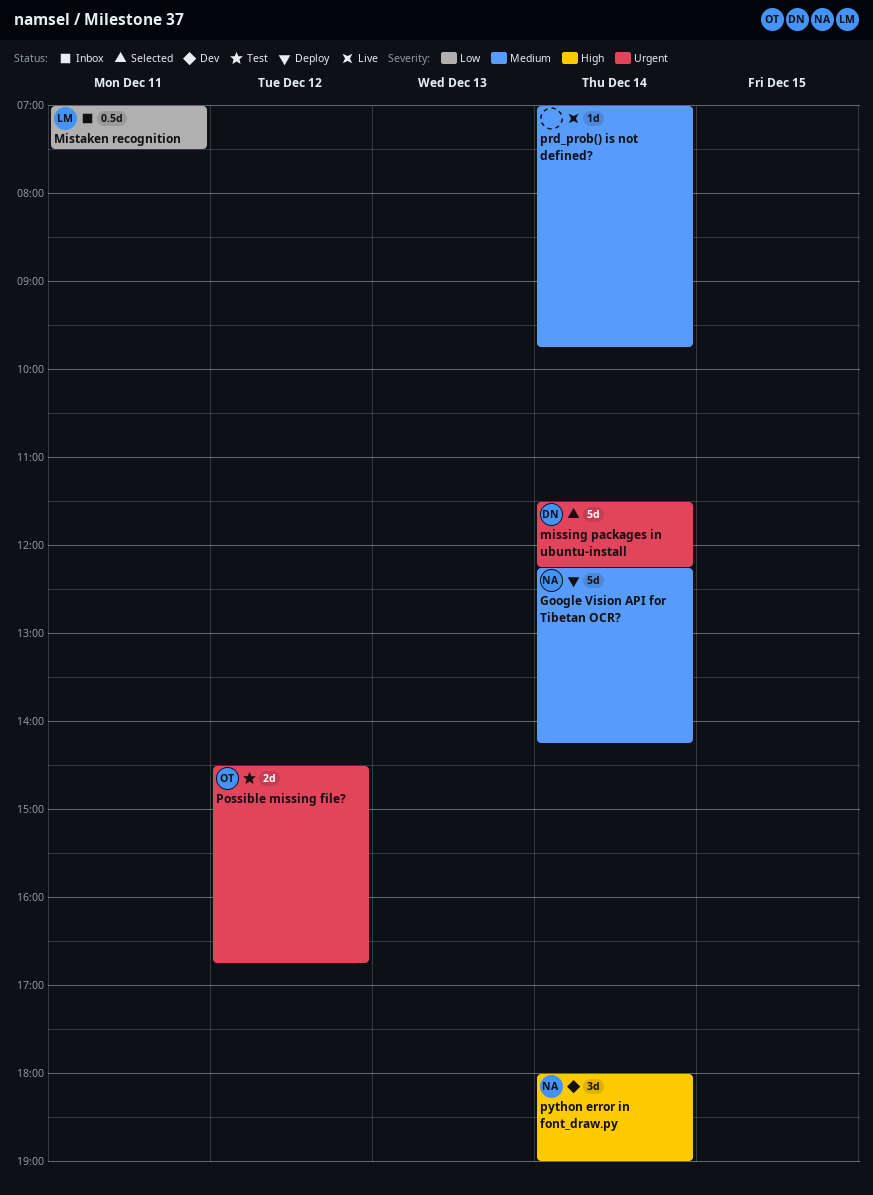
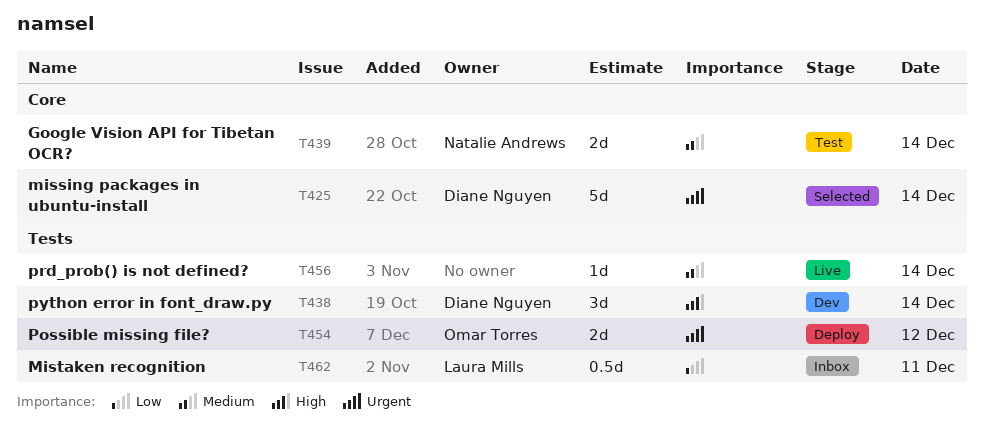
Google Vision API for Tibetan OCR?, status: Deploy -> Test
Google Vision API for Tibetan OCR?, estimate: 5d -> 2d
Possible missing file?, status: Test -> Deploy
python error in font_draw.py, owner: Natalie Andrews -> Diane Nguyen

